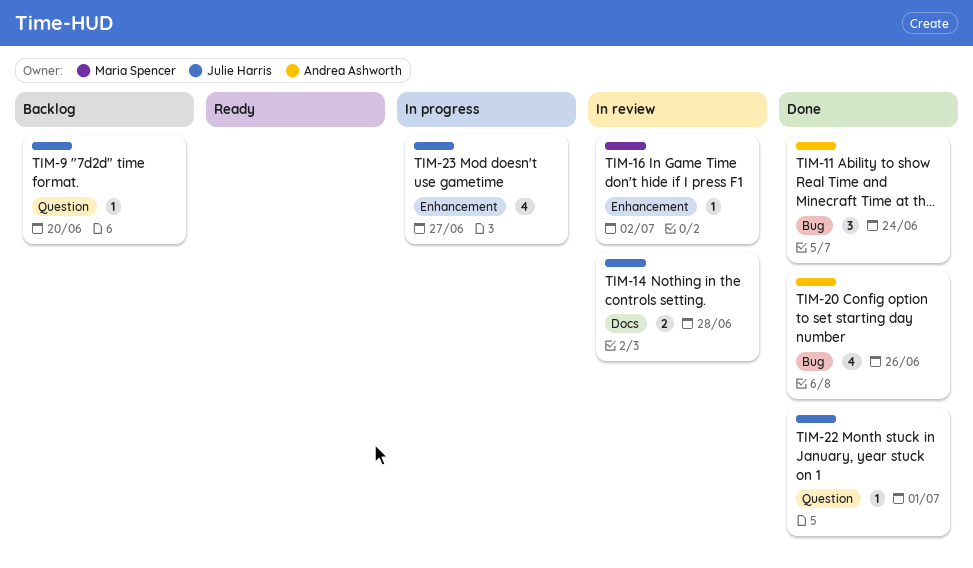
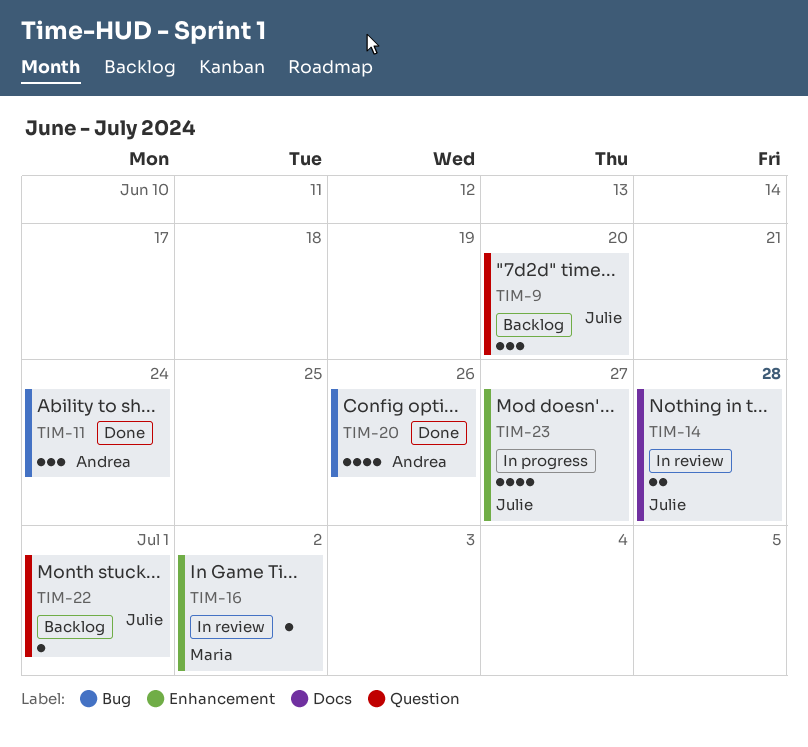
TIM-9, estimate: 1 -> 3
TIM-22, status: Done -> Backlog

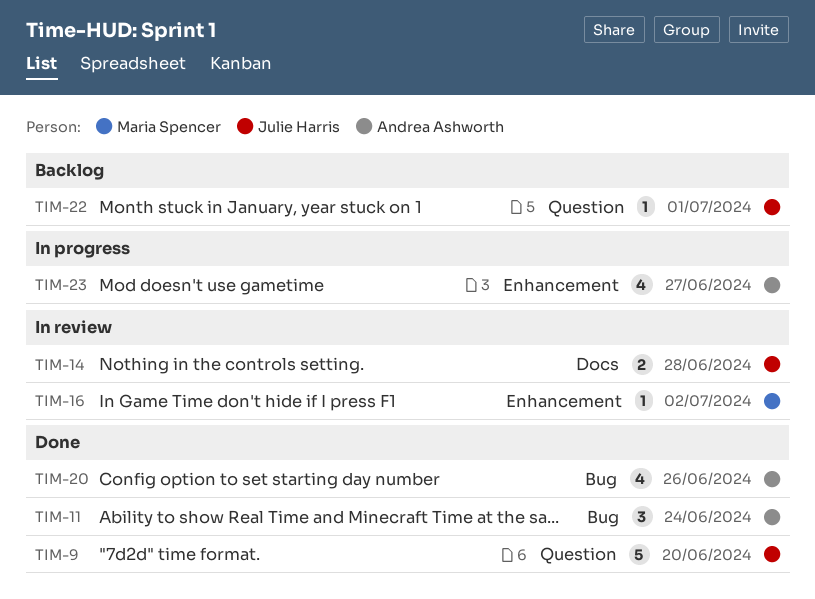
TIM-9, status: Backlog -> Done
TIM-9, estimate: 3 -> 5
TIM-23, owner: Julie Harris -> Andrea Ashworth

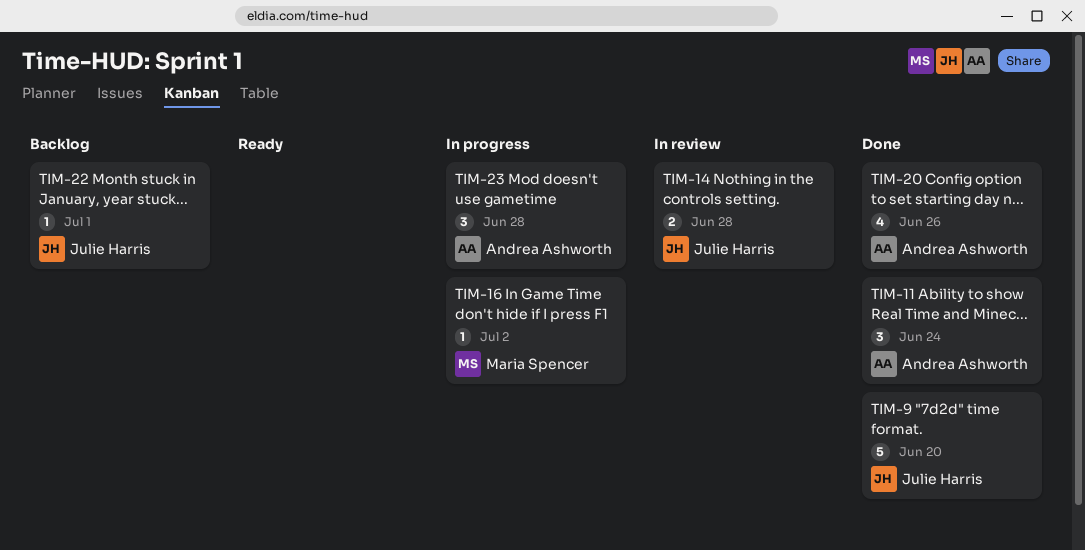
TIM-16, status: In review -> In progress
TIM-23, estimate: 4 -> 3
TIM-23, due: Jun 27 -> Jun 28

